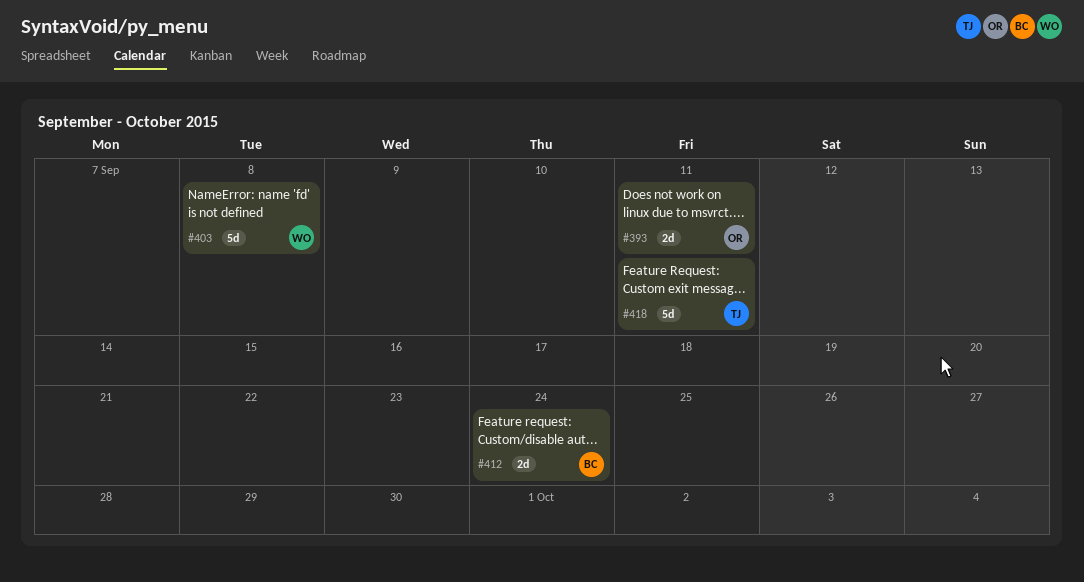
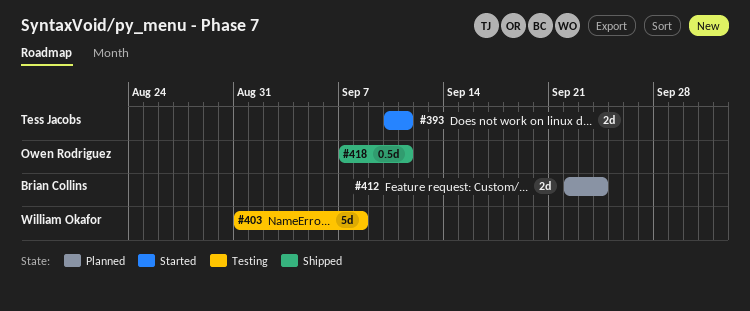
#393, owner: Owen Rodriguez -> Tess Jacobs
#418, owner: Tess Jacobs -> Owen Rodriguez
#418, estimate: 5d -> 0.5d

